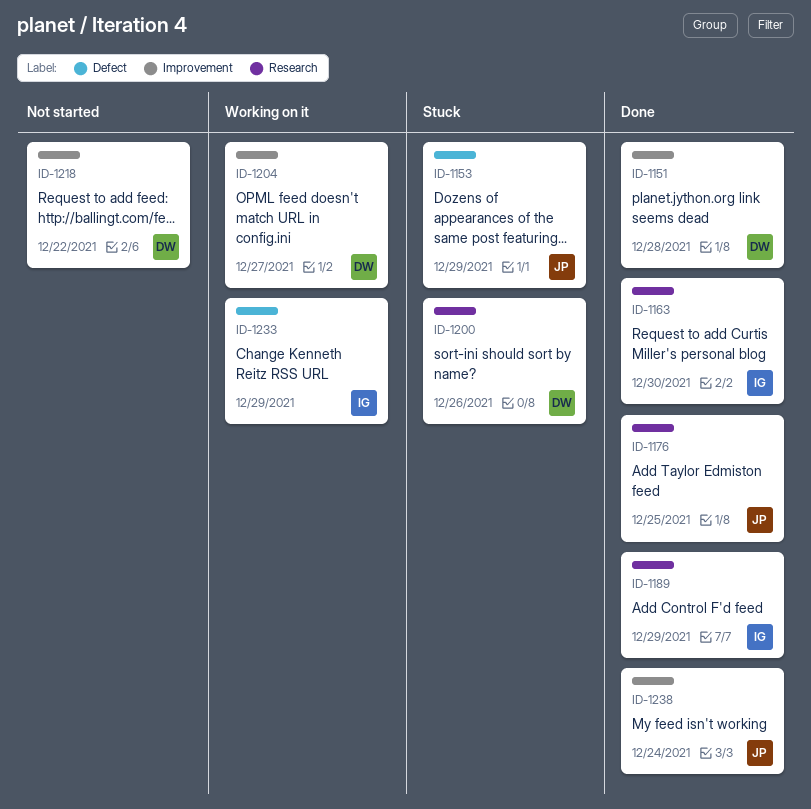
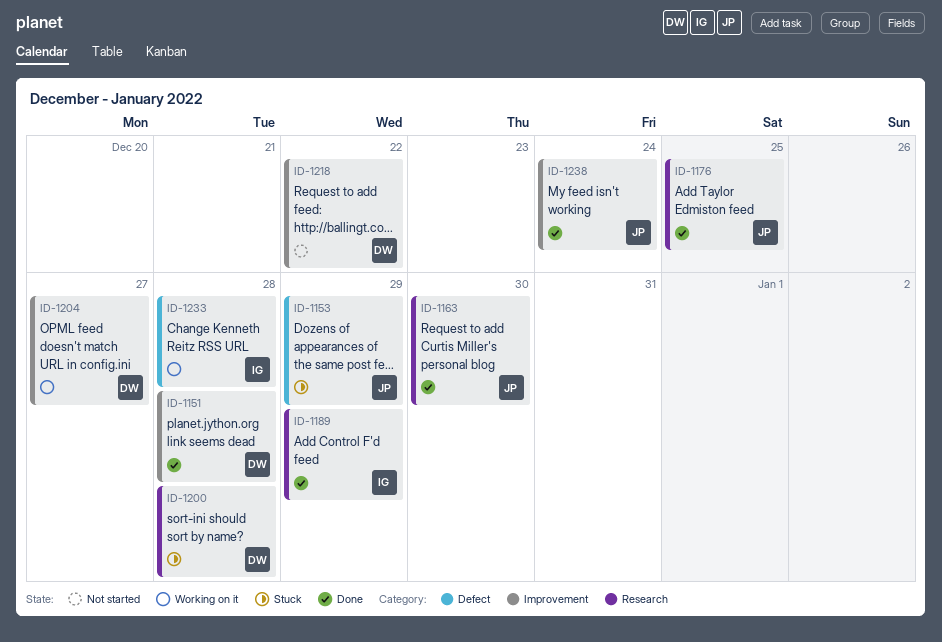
ID-1163, owner: IG -> JP
ID-1200, due: Dec 26 -> Dec 28
ID-1233, due: Dec 29 -> Dec 28

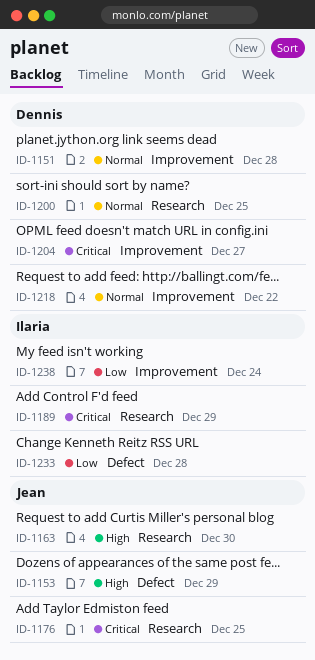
ID-1200, due: Dec 28 -> Dec 25
ID-1238, owner: Jean -> Ilaria

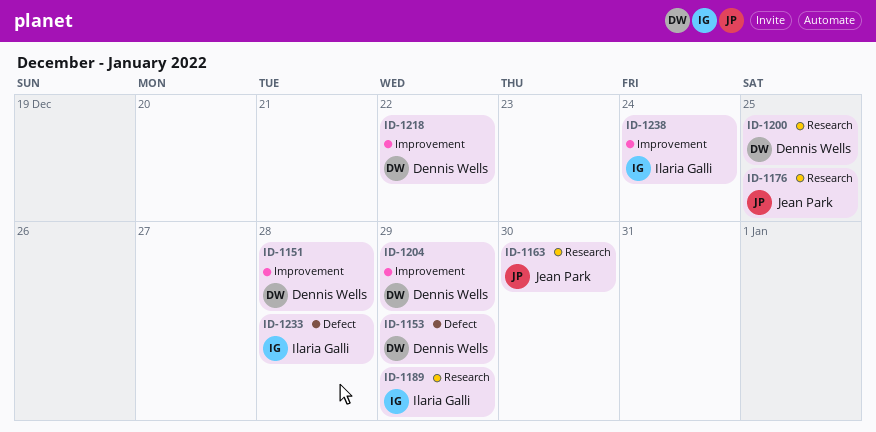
ID-1153, owner: Jean Park -> Dennis Wells
ID-1204, due: Dec 27 -> Dec 29

